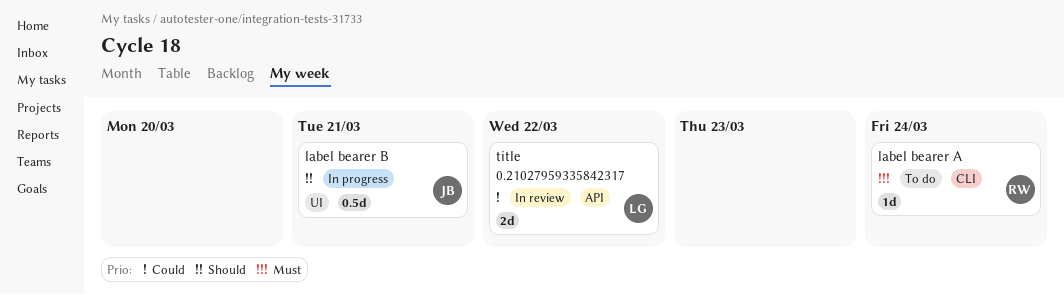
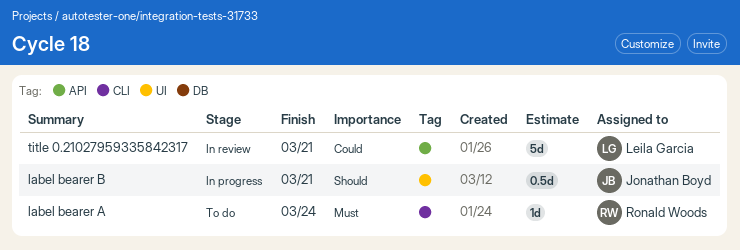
title 0.21027959335842317, estimate: 2d -> 5d
title 0.21027959335842317, due: Mar 22 -> Mar 21

